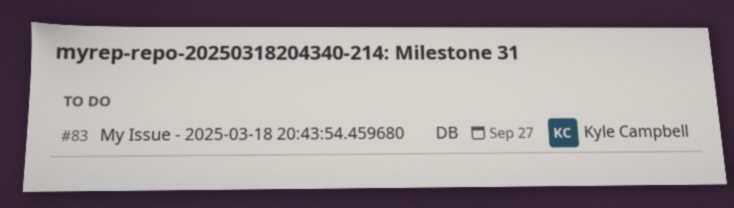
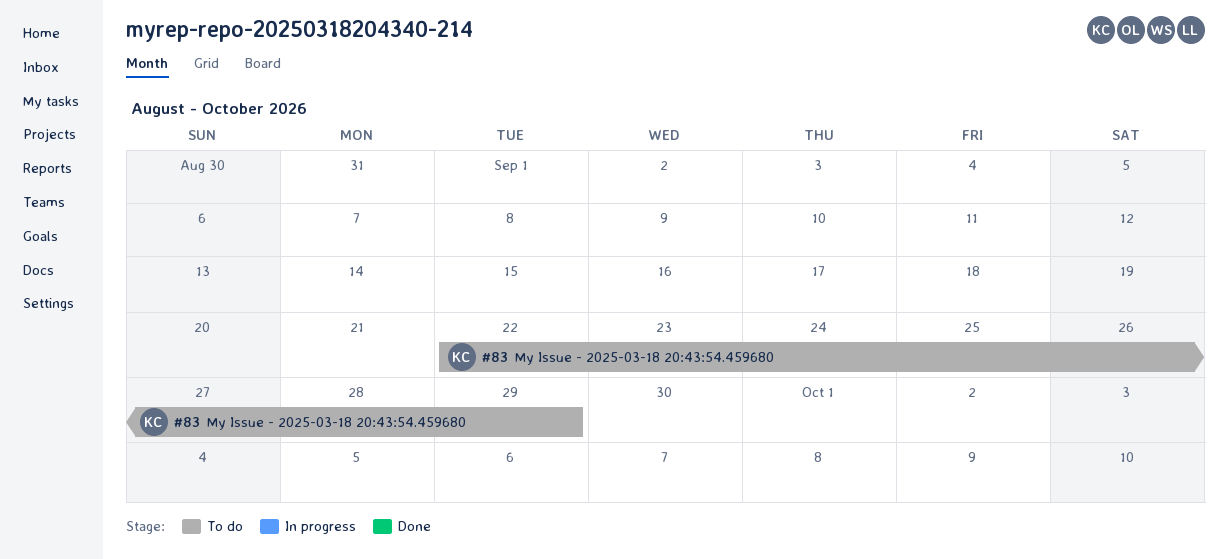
#83, due: Sep 27 -> Sep 29

